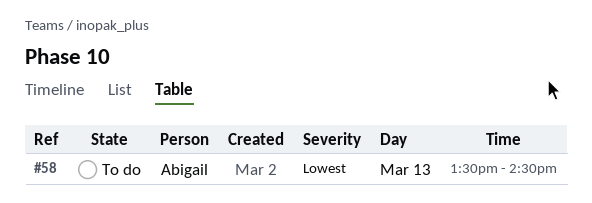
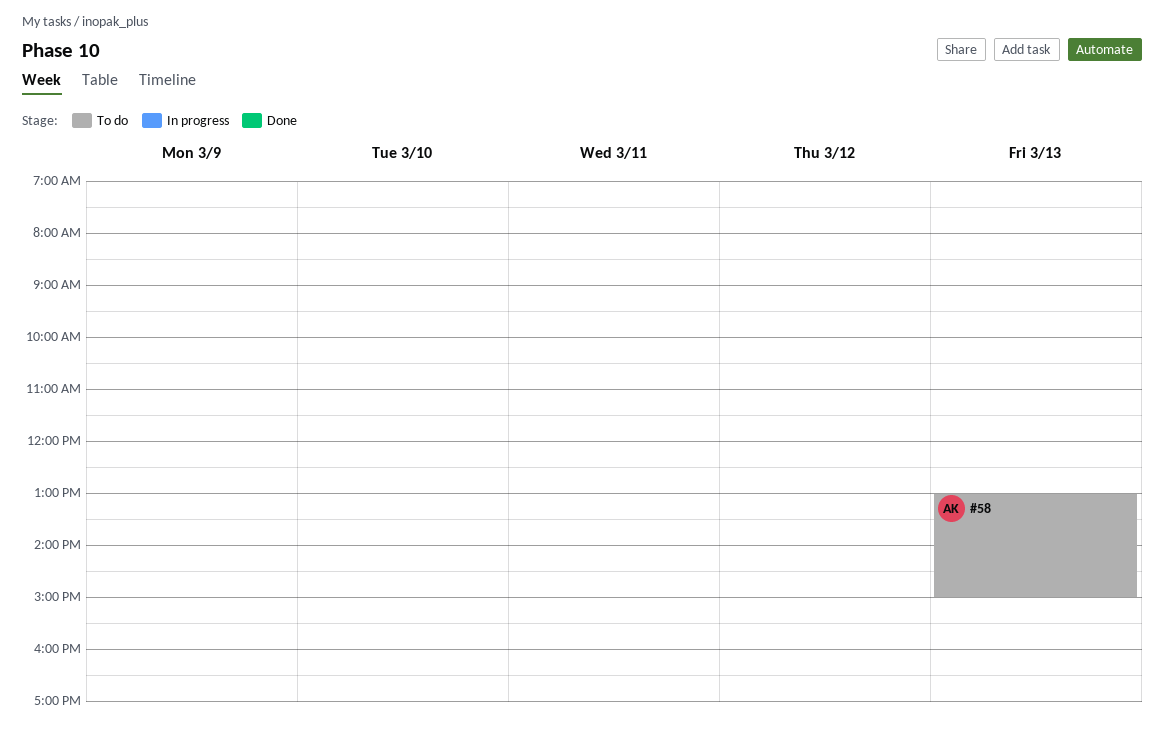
#58, begins: 13:30 -> 13:00
#58, ends: 14:30 -> 15:00

